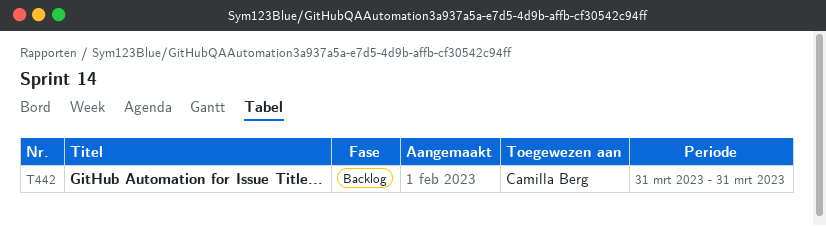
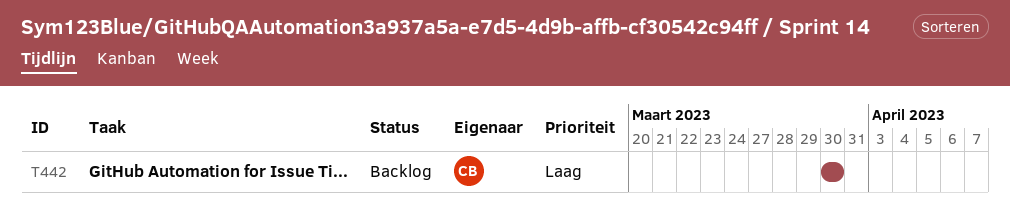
T442, start: Mar 31 -> Mar 30
T442, due: Mar 31 -> Mar 30

